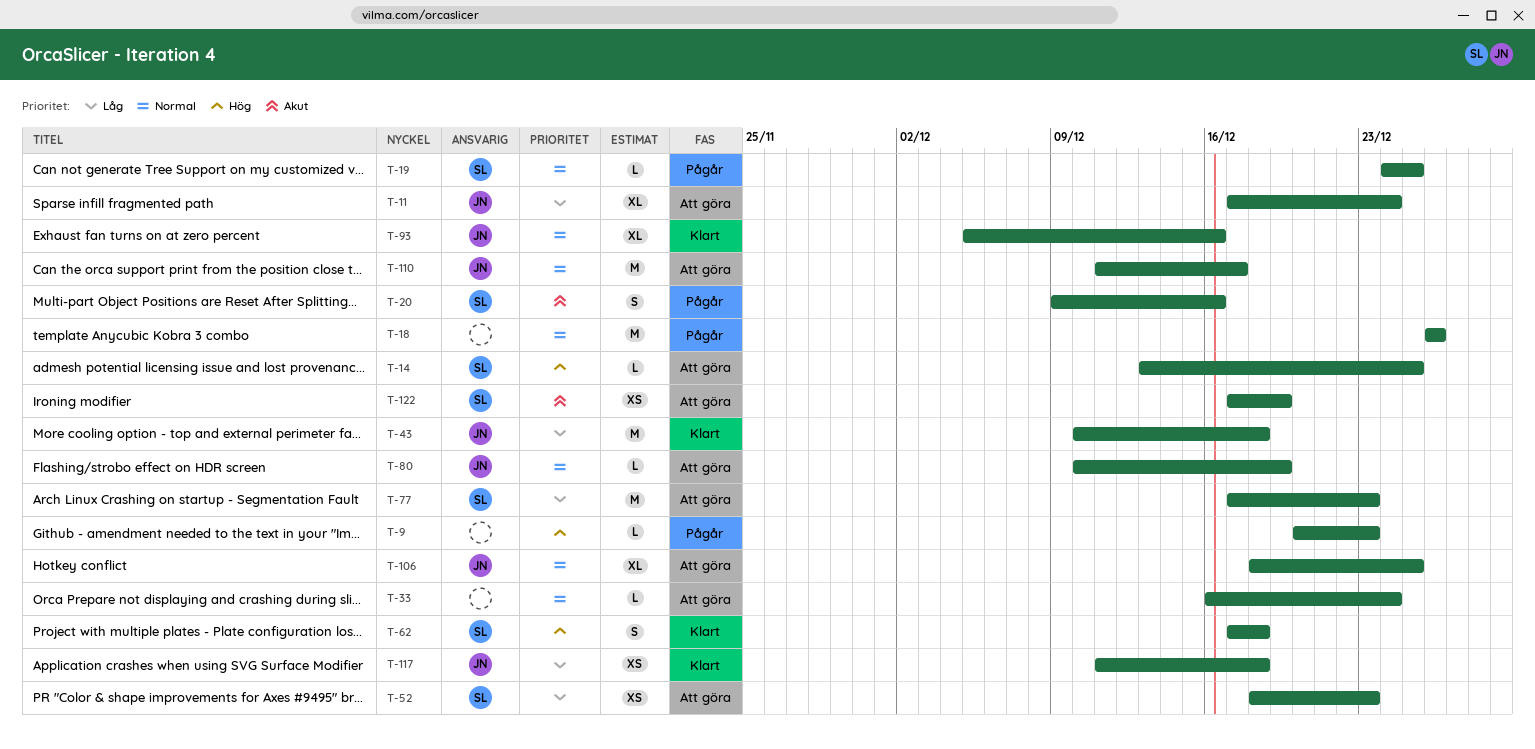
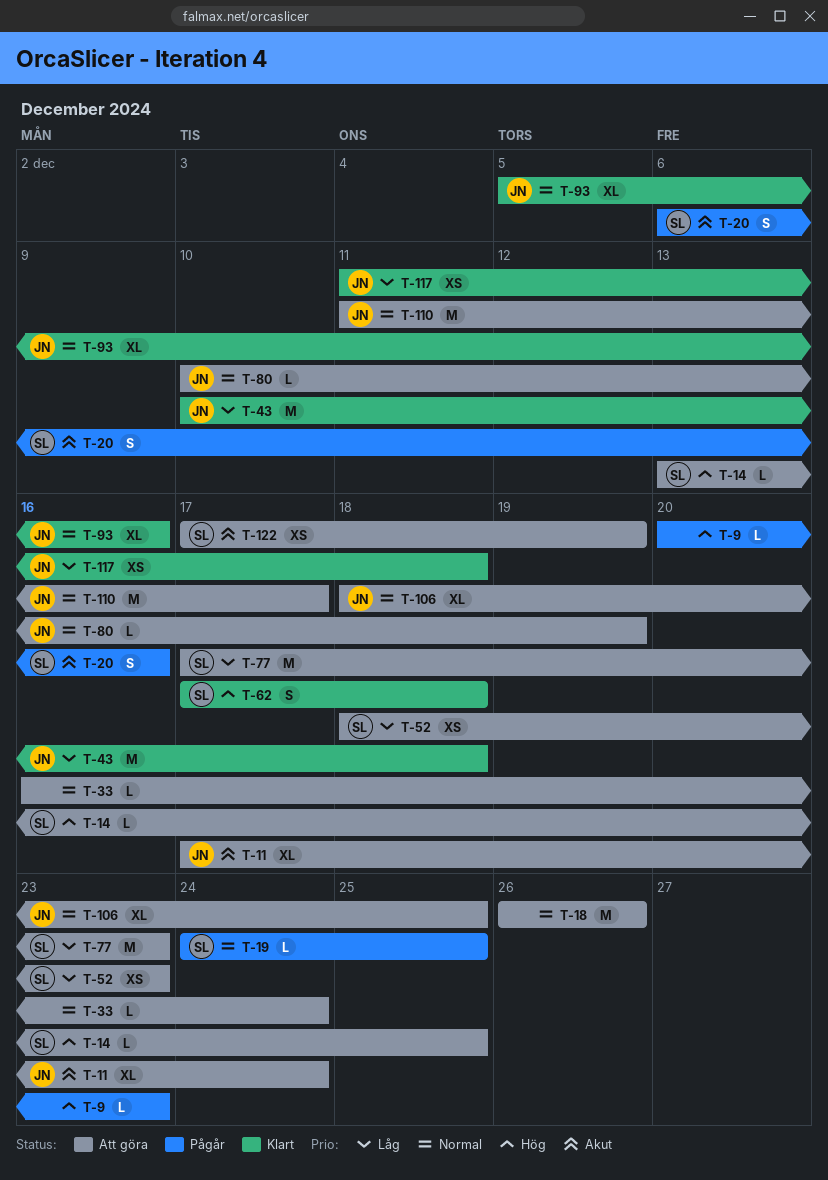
T-11, priority: Låg -> Akut
T-18, status: Pågår -> Att göra
T-20, start: Dec 9 -> Dec 6

